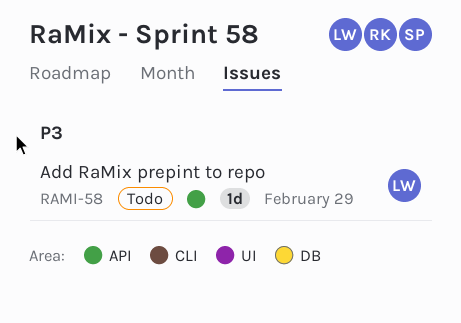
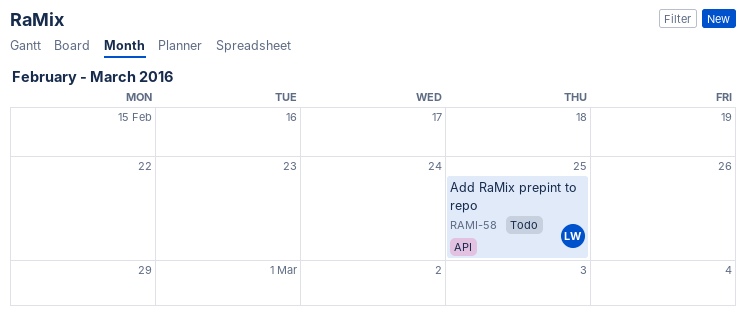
RAMI-58, due: Feb 29 -> Feb 25

